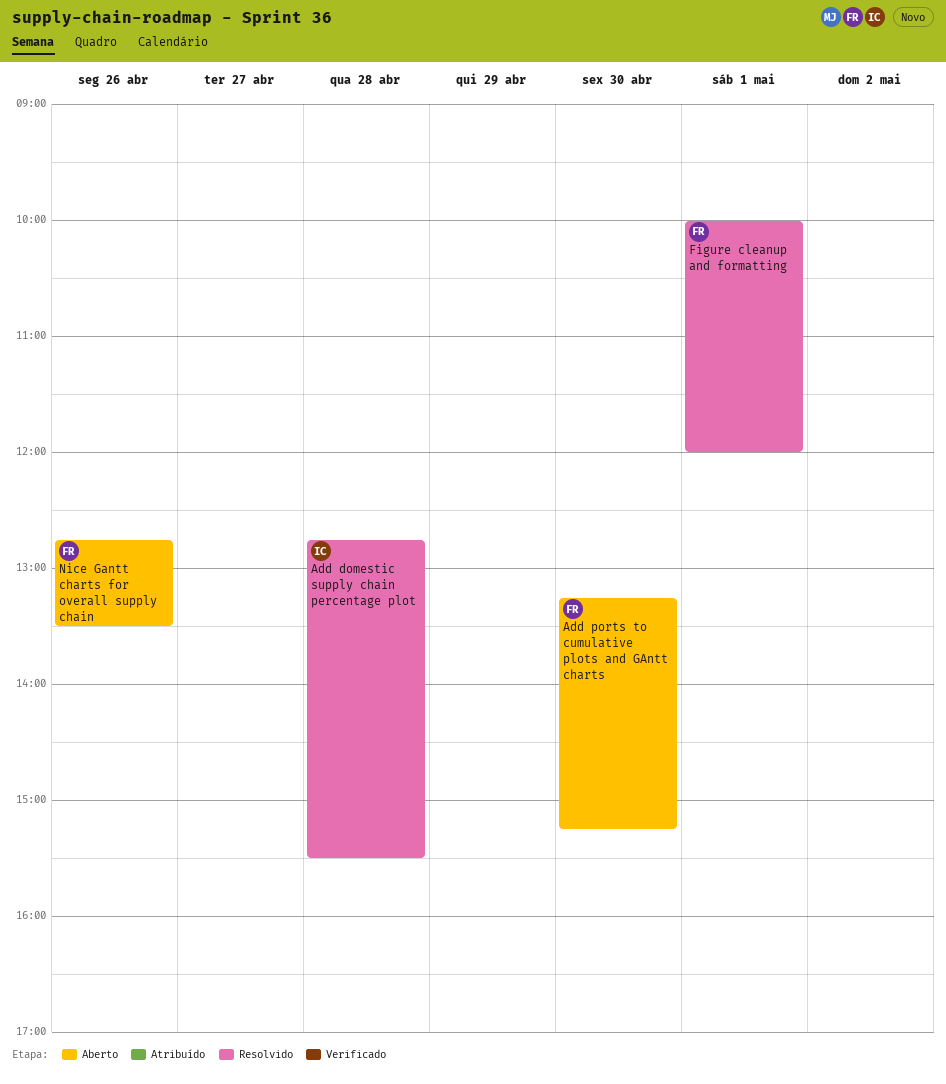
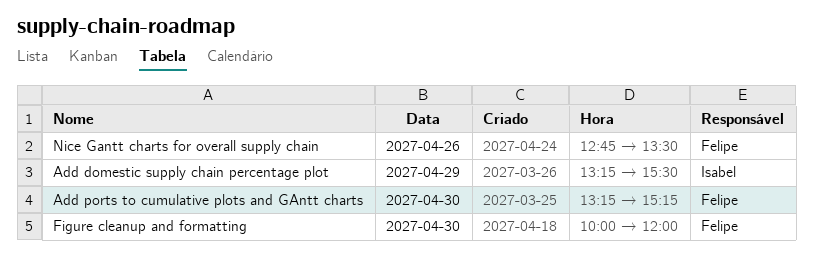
Add domestic supply chain percentage plot, day: Apr 28 -> Apr 29
Add domestic supply chain percentage plot, begins: 12:45 -> 13:15
Figure cleanup and formatting, day: May 1 -> Apr 30

